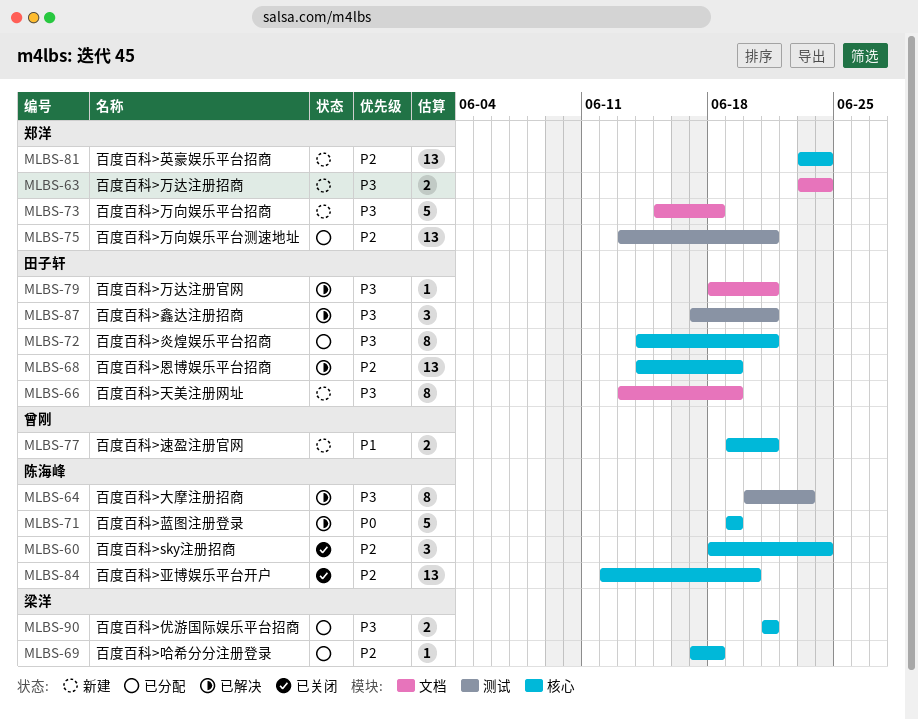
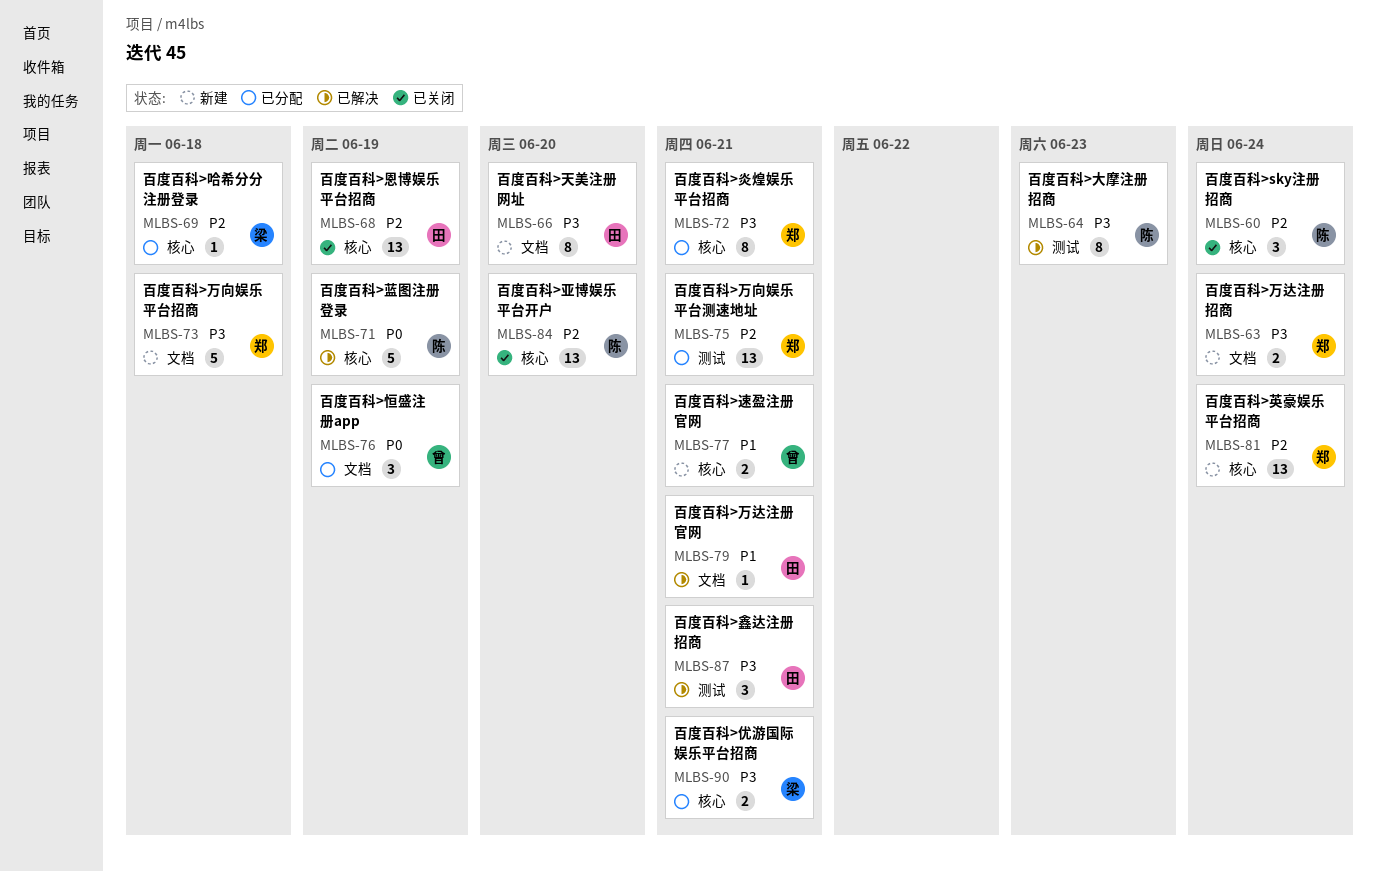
MLBS-66, due: Jun 19 -> Jun 20
MLBS-68, status: 已解决 -> 已关闭
MLBS-72, owner: 田子轩 -> 郑洋
MLBS-76: none -> present
MLBS-79, priority: P3 -> P1

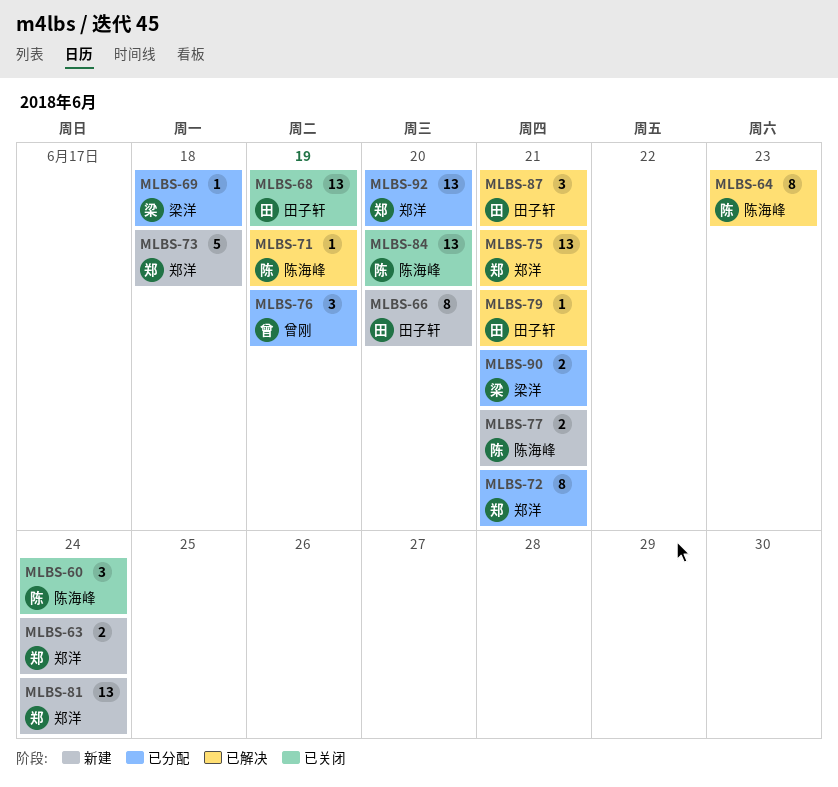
MLBS-71, estimate: 5 -> 1
MLBS-75, status: 已分配 -> 已解决
MLBS-77, owner: 曾刚 -> 陈海峰
MLBS-92: none -> present

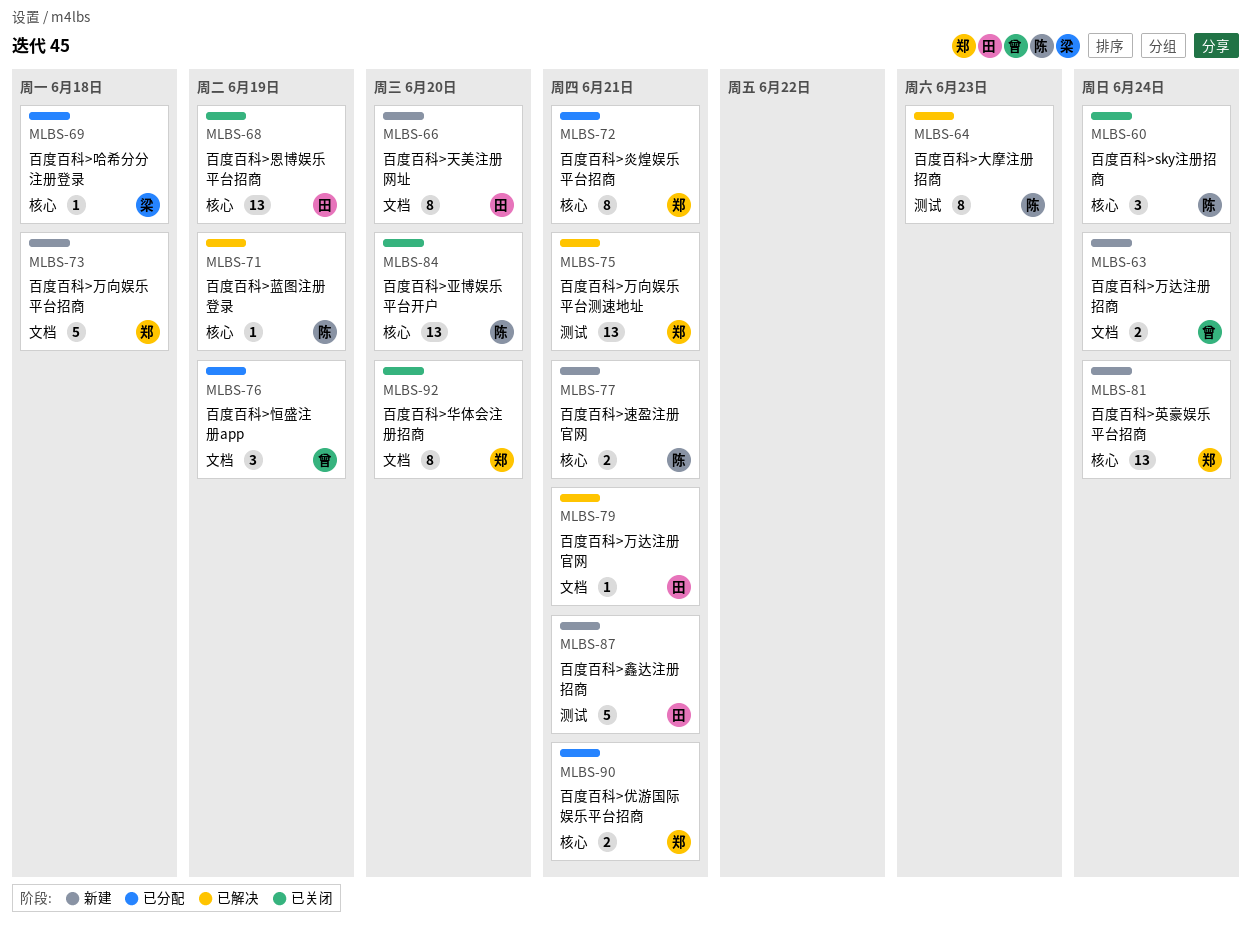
MLBS-63, owner: 郑洋 -> 曾刚
MLBS-87, status: 已解决 -> 新建
MLBS-87, estimate: 3 -> 5
MLBS-90, owner: 梁洋 -> 郑洋
MLBS-92, status: 已分配 -> 已关闭
MLBS-92, estimate: 13 -> 8

